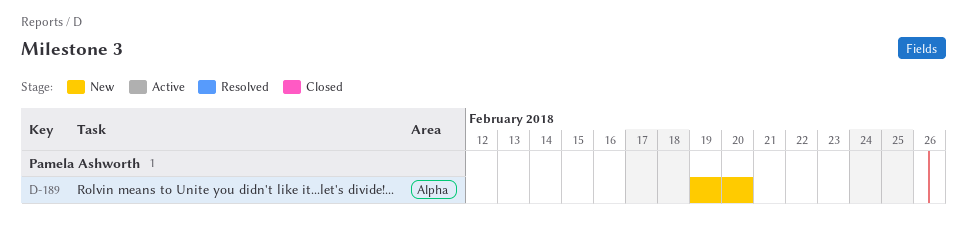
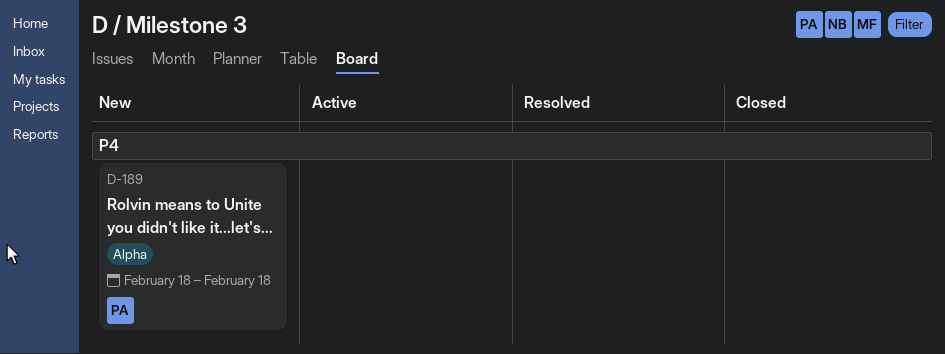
D-189, start: Feb 19 -> Feb 18
D-189, due: Feb 20 -> Feb 18

